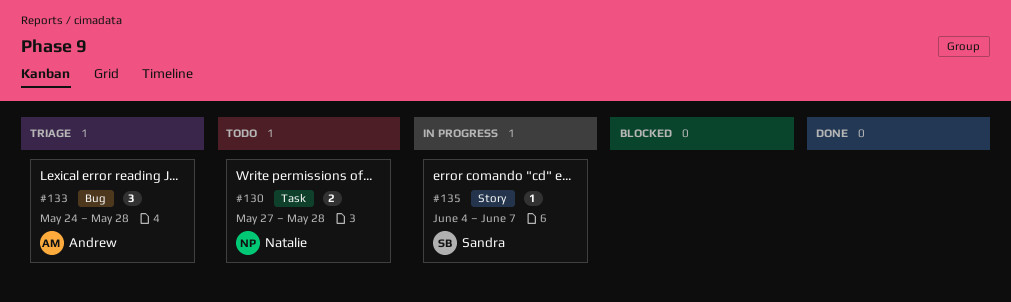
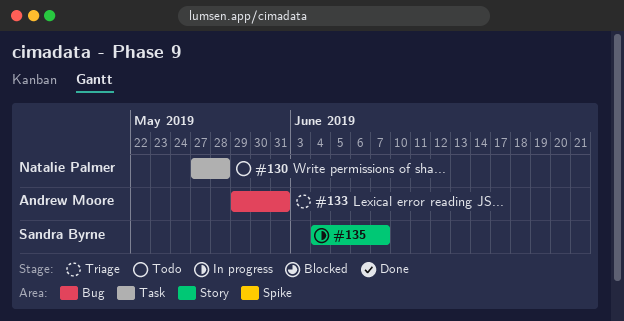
#133, start: May 24 -> May 29
#133, due: May 28 -> May 31

